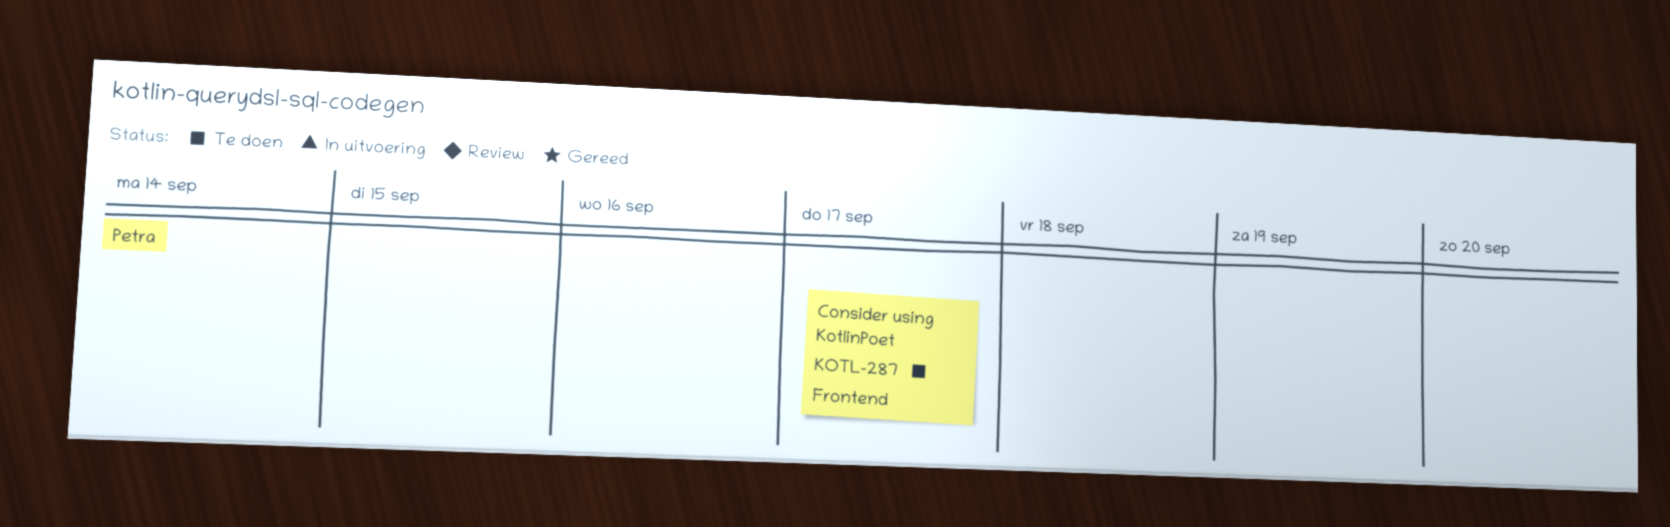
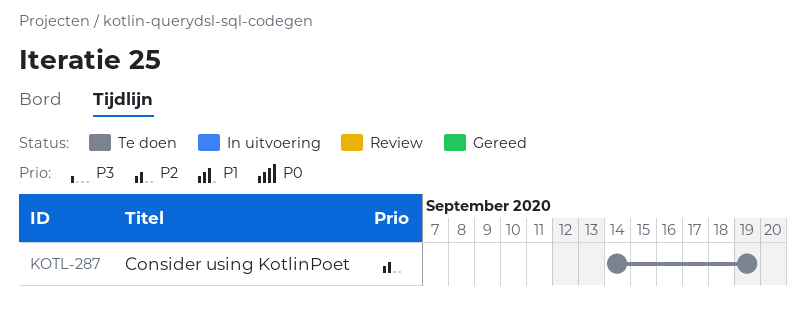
KOTL-287, due: Sep 17 -> Sep 19

